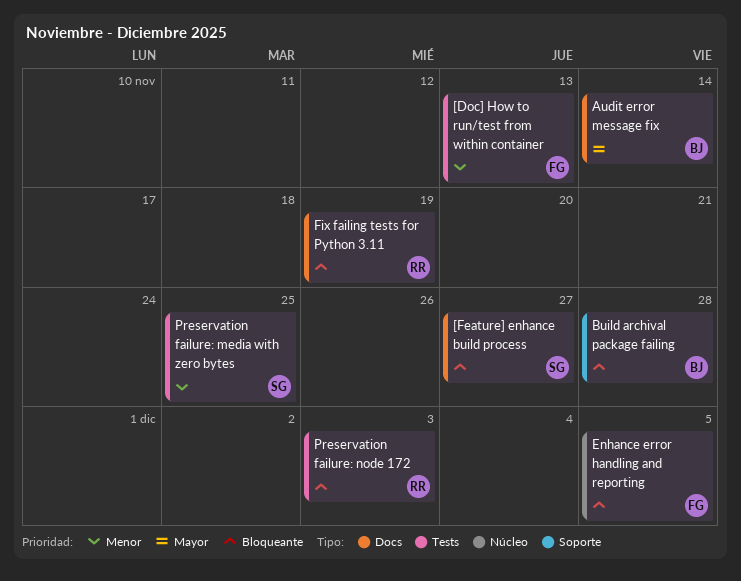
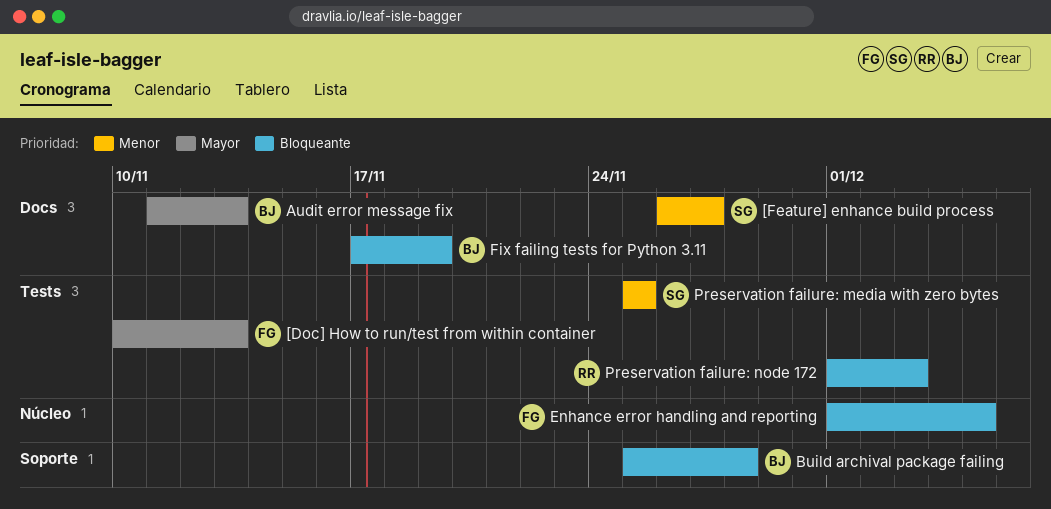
[Doc] How to run/test from within container, priority: Menor -> Mayor
[Feature] enhance build process, priority: Bloqueante -> Menor
Audit error message fix, due: Nov 14 -> Nov 13
Fix failing tests for Python 3.11, owner: RR -> BJ

